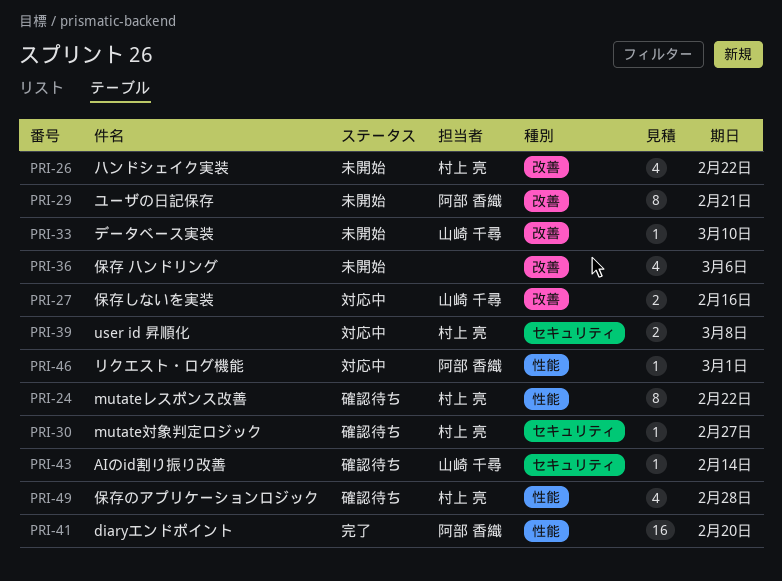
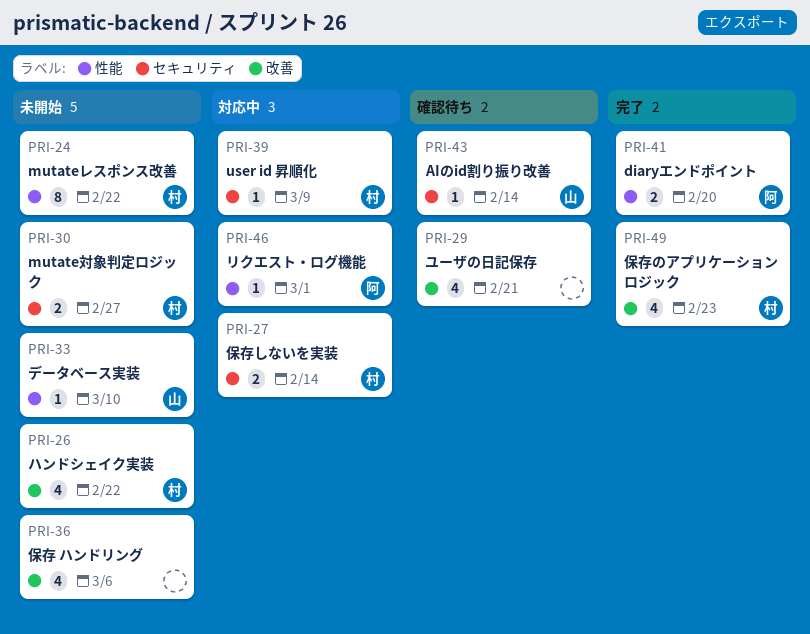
PRI-24, status: 確認待ち -> 未開始
PRI-27, owner: 山崎 千尋 -> 村上 亮
PRI-27, label: 改善 -> セキュリティ
PRI-27, due: Feb 16 -> Feb 14
PRI-29, status: 未開始 -> 確認待ち
PRI-29, owner: 阿部 香織 -> none
PRI-29, estimate: 8 -> 4
PRI-30, status: 確認待ち -> 未開始
PRI-30, estimate: 1 -> 2
PRI-33, label: 改善 -> 性能
PRI-39, estimate: 2 -> 1
PRI-39, due: Mar 8 -> Mar 9
PRI-41, estimate: 16 -> 2
PRI-49, status: 確認待ち -> 完了
PRI-49, label: 性能 -> 改善
PRI-49, due: Feb 28 -> Feb 23

